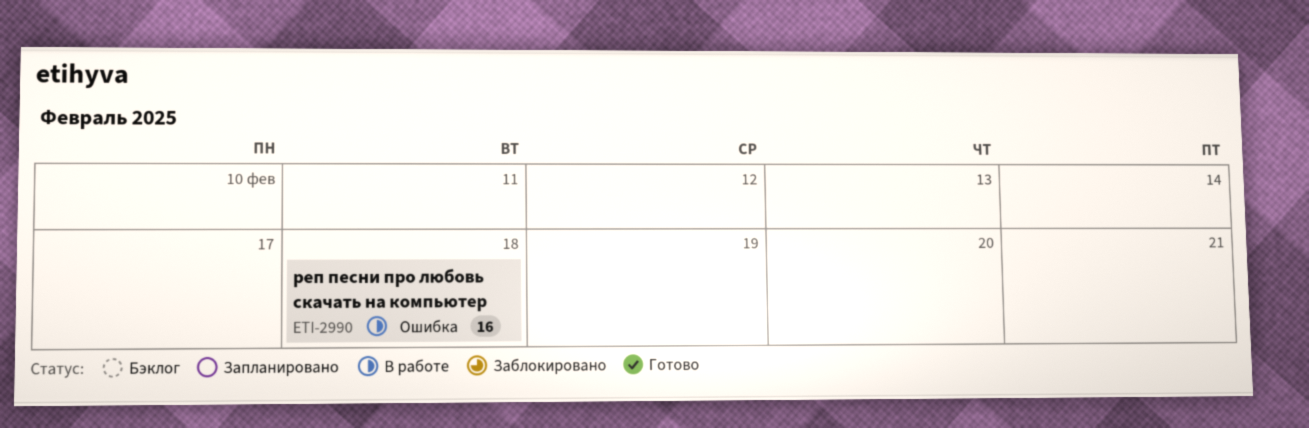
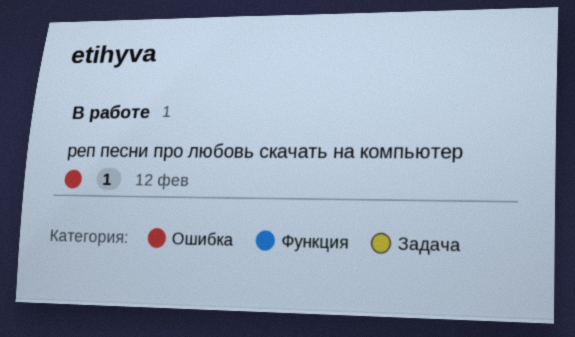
реп песни про любовь скачать на компьютер, estimate: 16 -> 1
реп песни про любовь скачать на компьютер, due: Feb 18 -> Feb 12

